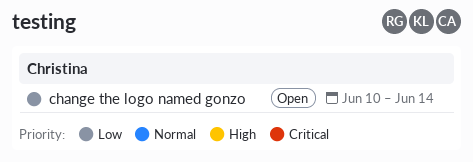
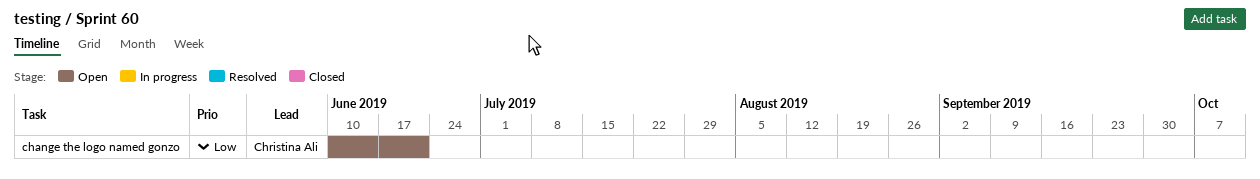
change the logo named gonzo, due: Jun 14 -> Jun 21

